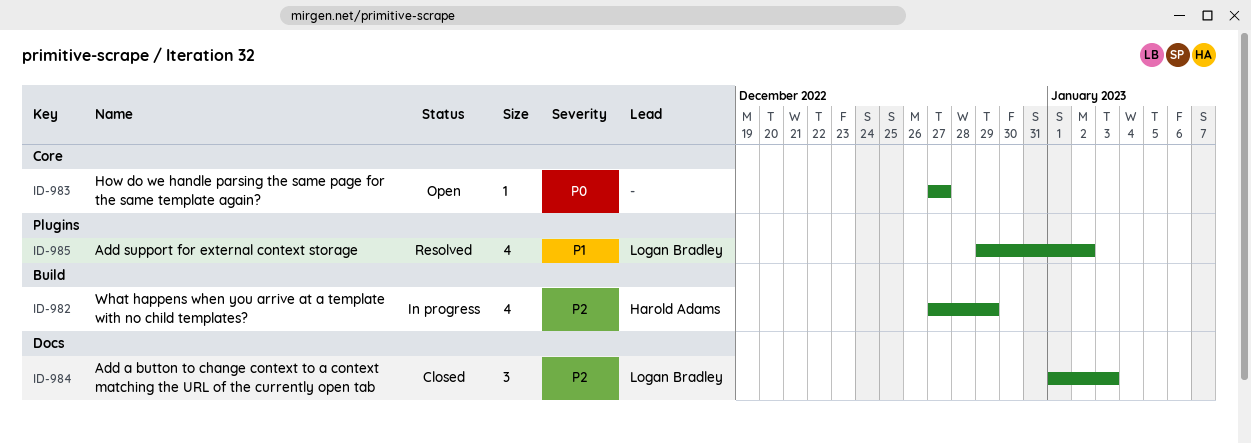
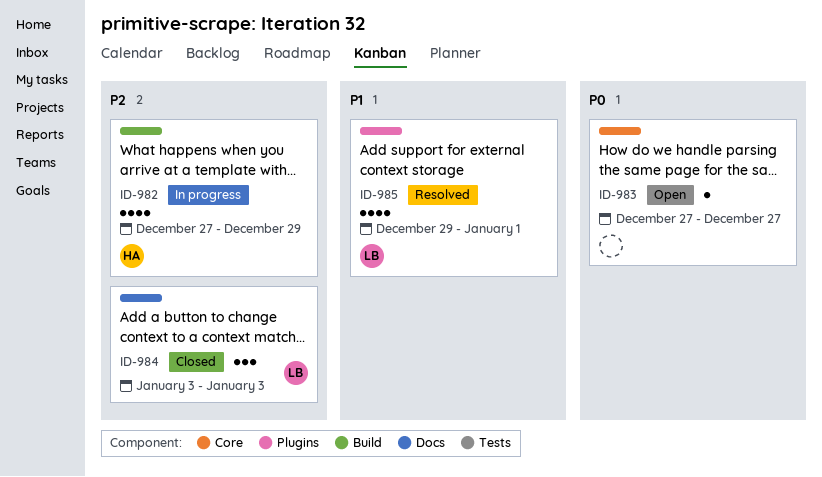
ID-984, start: Jan 1 -> Jan 3
ID-985, due: Jan 2 -> Jan 1

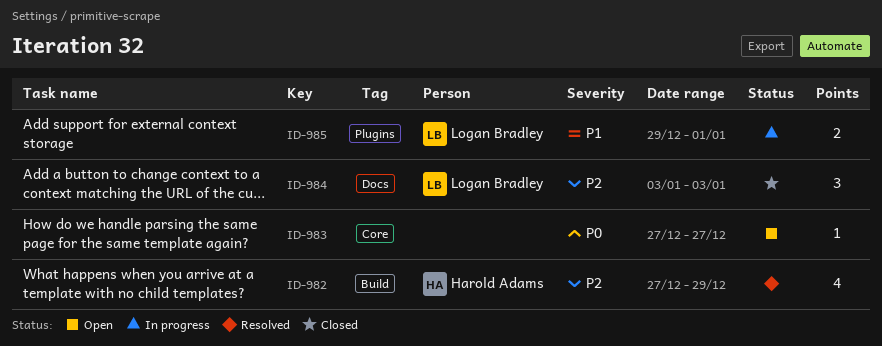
ID-982, status: In progress -> Resolved
ID-985, status: Resolved -> In progress
ID-985, estimate: 4 -> 2

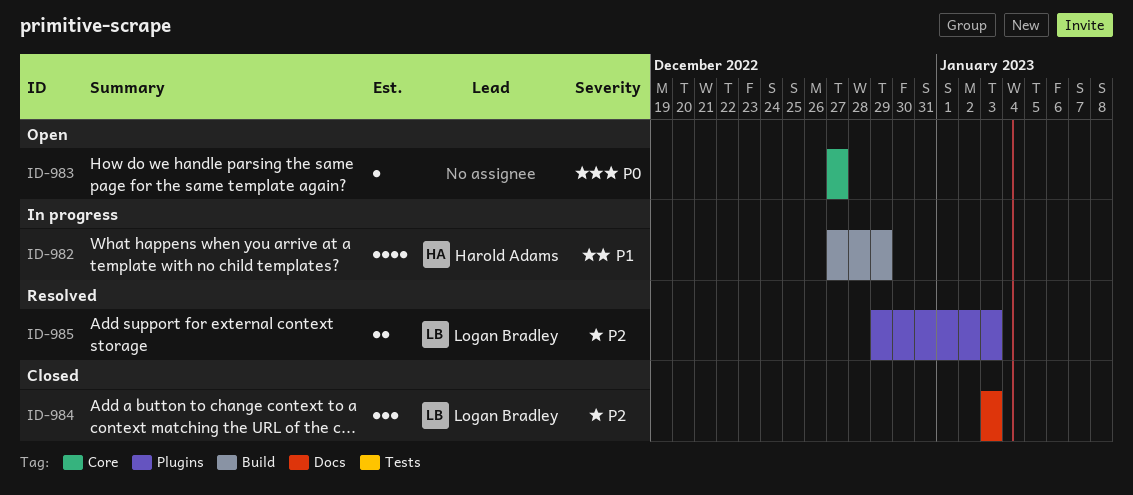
ID-982, status: Resolved -> In progress
ID-982, priority: P2 -> P1
ID-985, status: In progress -> Resolved
ID-985, priority: P1 -> P2
ID-985, due: Jan 1 -> Jan 3

